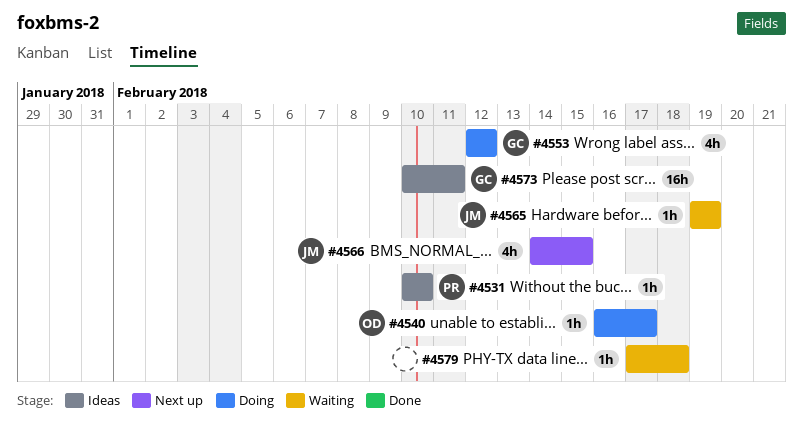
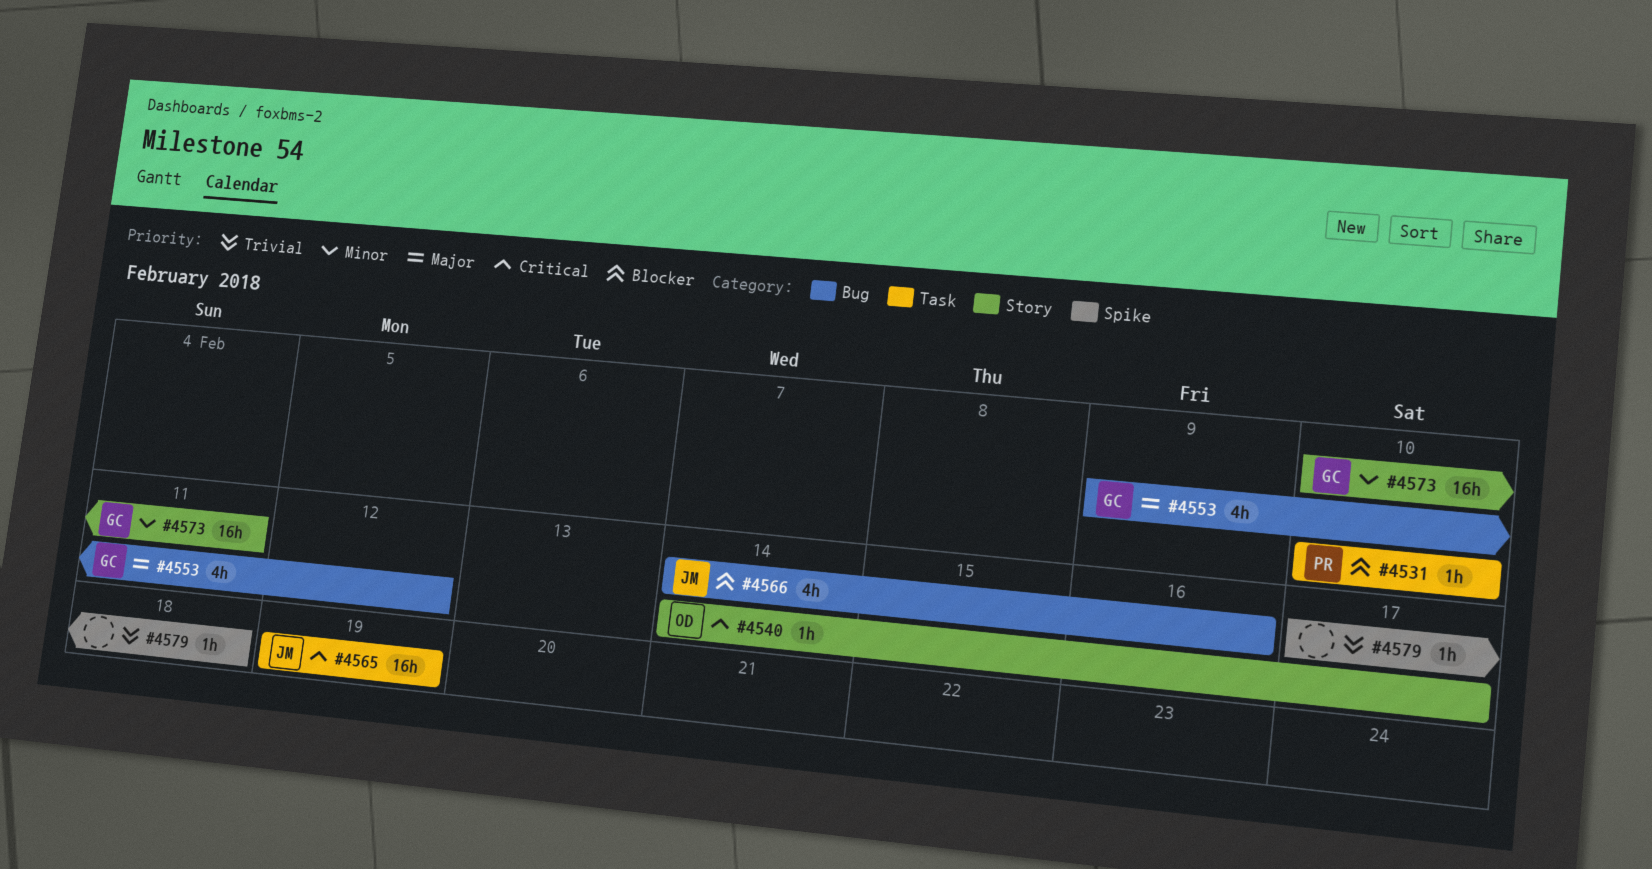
#4540, start: Feb 16 -> Feb 14
#4553, start: Feb 12 -> Feb 9
#4565, estimate: 1h -> 16h
#4566, due: Feb 15 -> Feb 16

